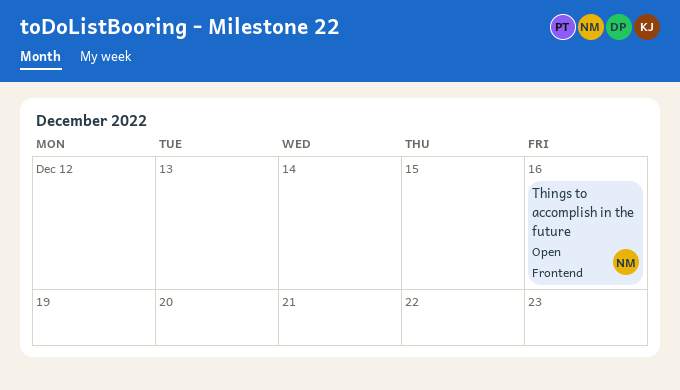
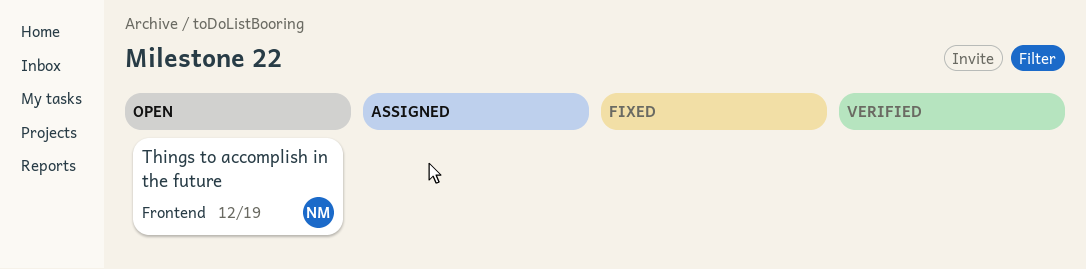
Things to accomplish in the future, due: Dec 16 -> Dec 19

